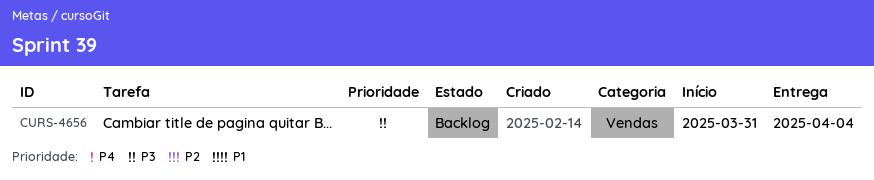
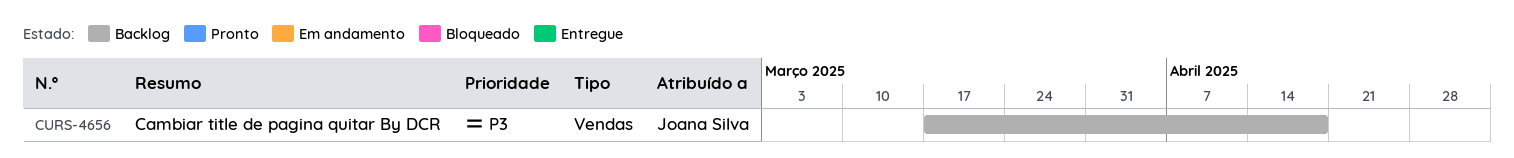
CURS-4656, start: Mar 31 -> Mar 17
CURS-4656, due: Apr 4 -> Apr 18

